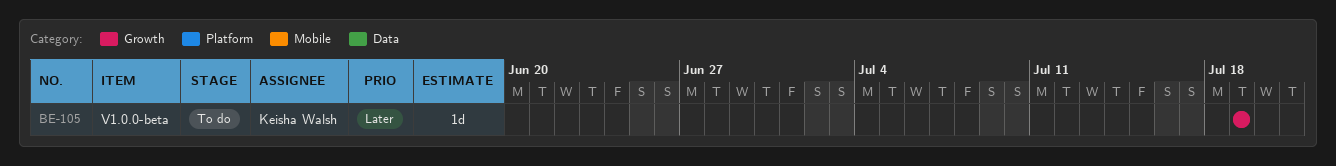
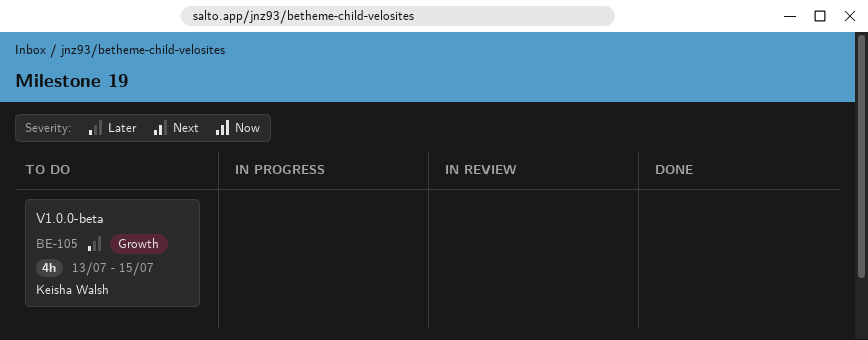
BE-105, estimate: 1d -> 4h
BE-105, start: Jul 19 -> Jul 13
BE-105, due: Jul 19 -> Jul 15

